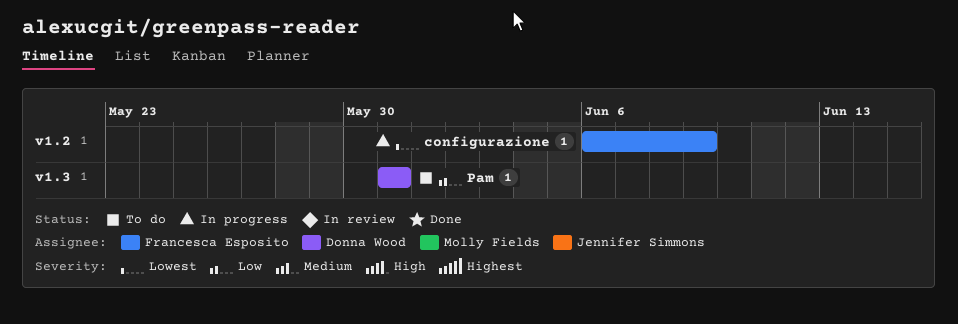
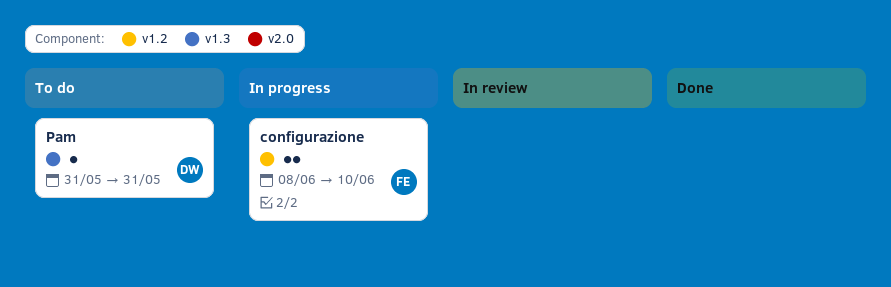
configurazione, estimate: 1 -> 2
configurazione, start: Jun 6 -> Jun 8
configurazione, due: Jun 9 -> Jun 10

